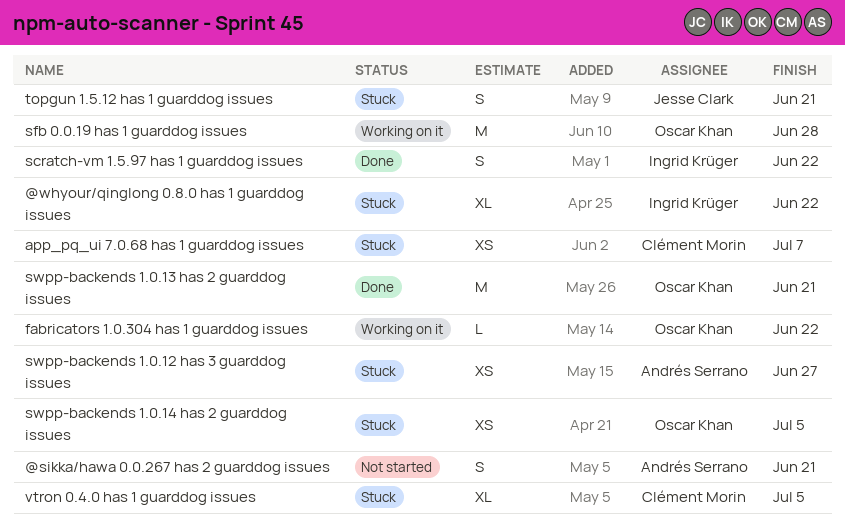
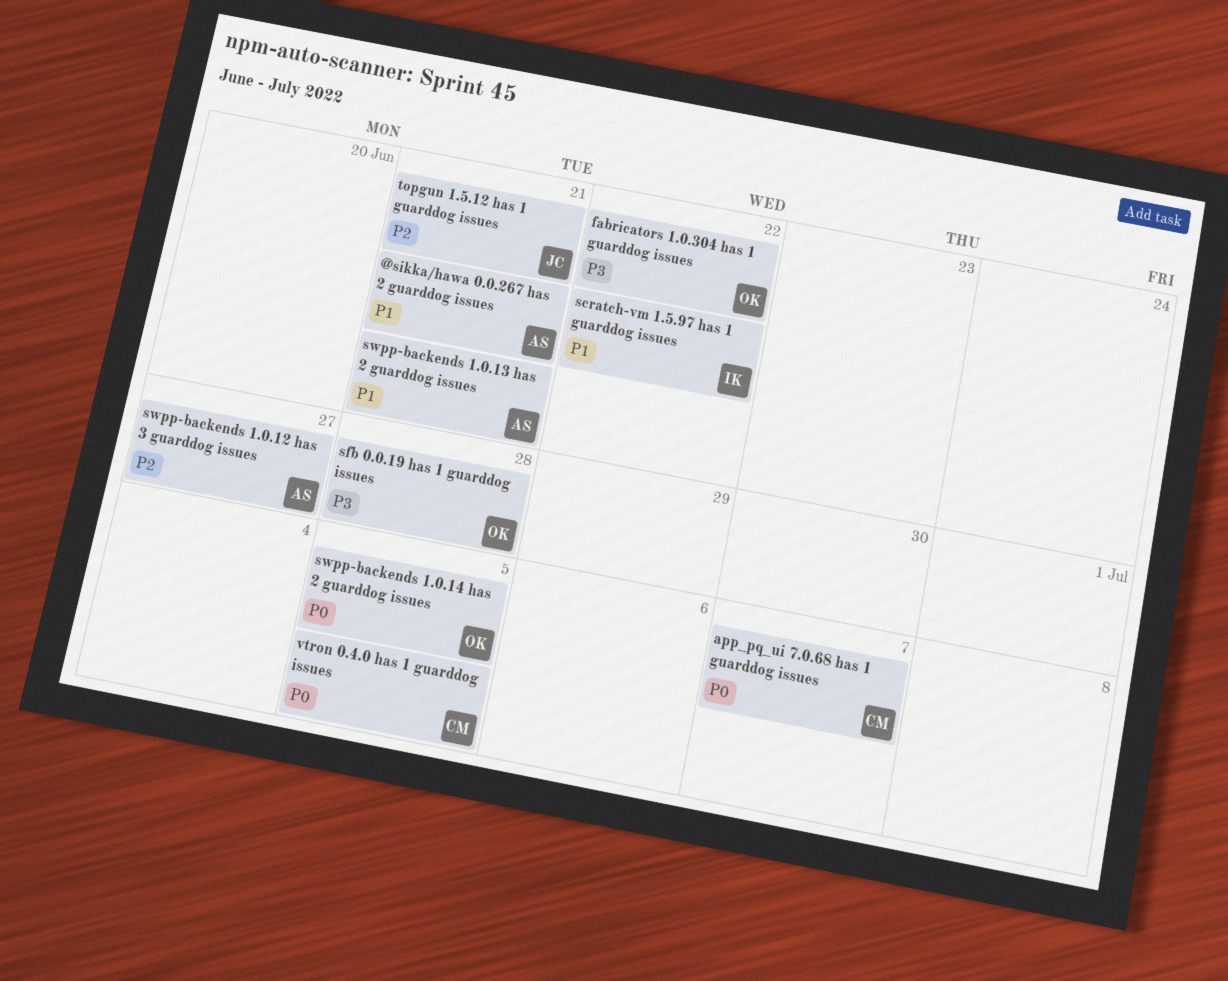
@whyour/qinglong 0.8.0 has 1 guarddog issues: present -> none
swpp-backends 1.0.13 has 2 guarddog issues, owner: Oscar Khan -> Andrés Serrano

